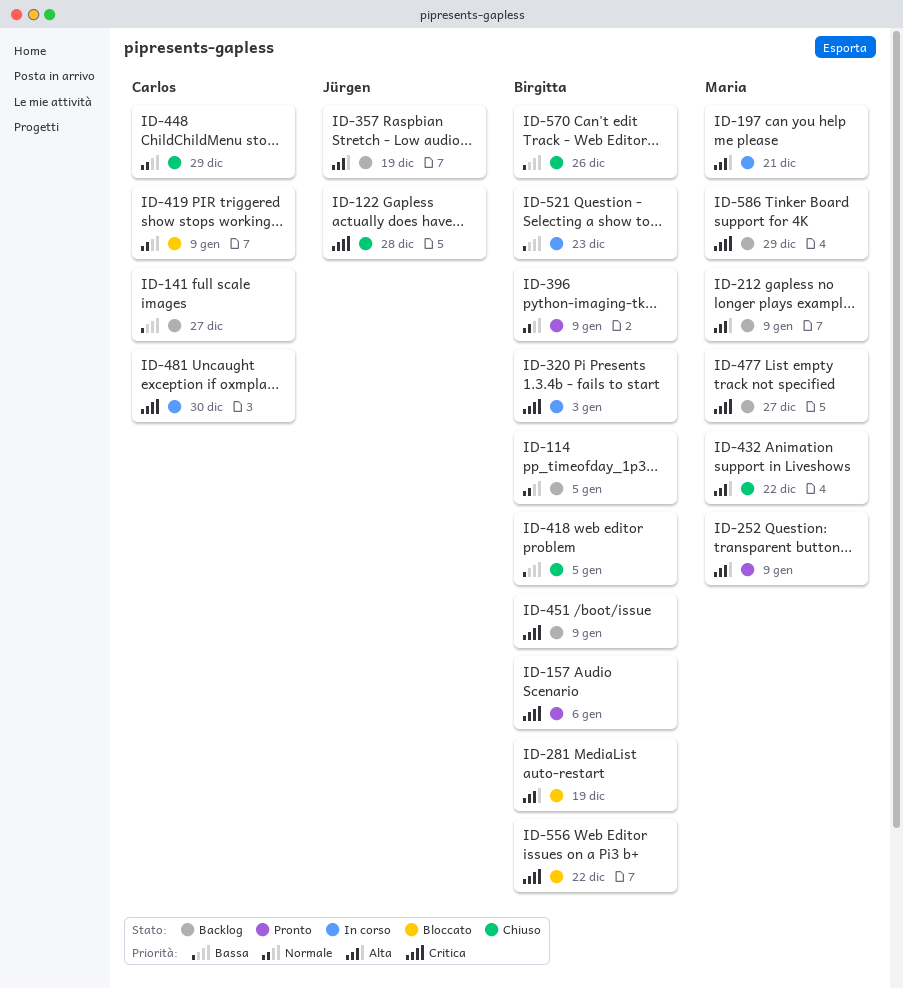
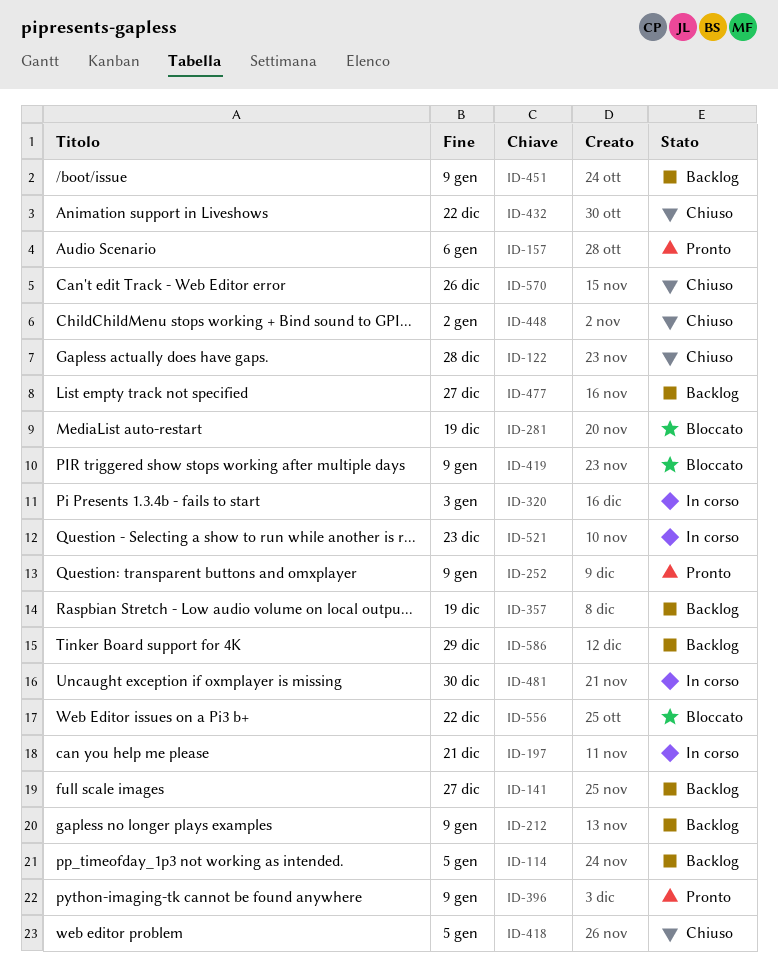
ID-448, due: Dec 29 -> Jan 2

